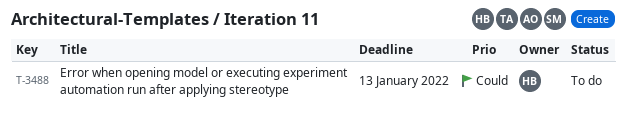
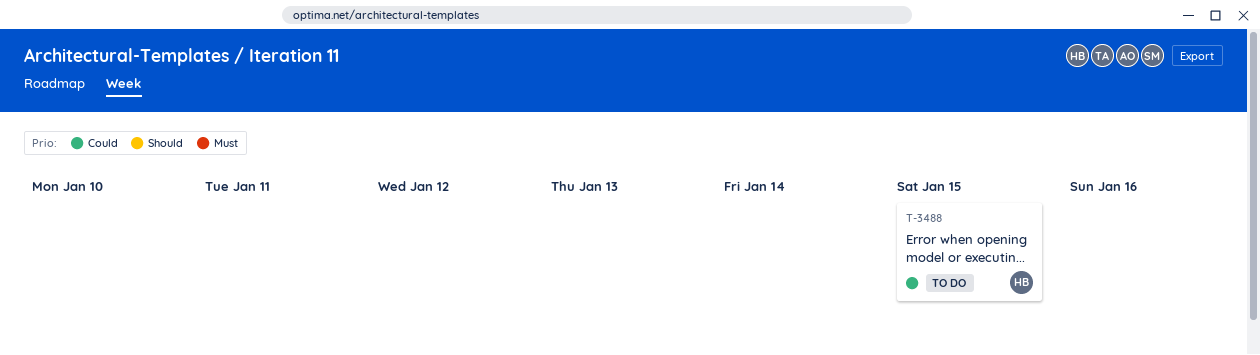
T-3488, due: Jan 13 -> Jan 15

